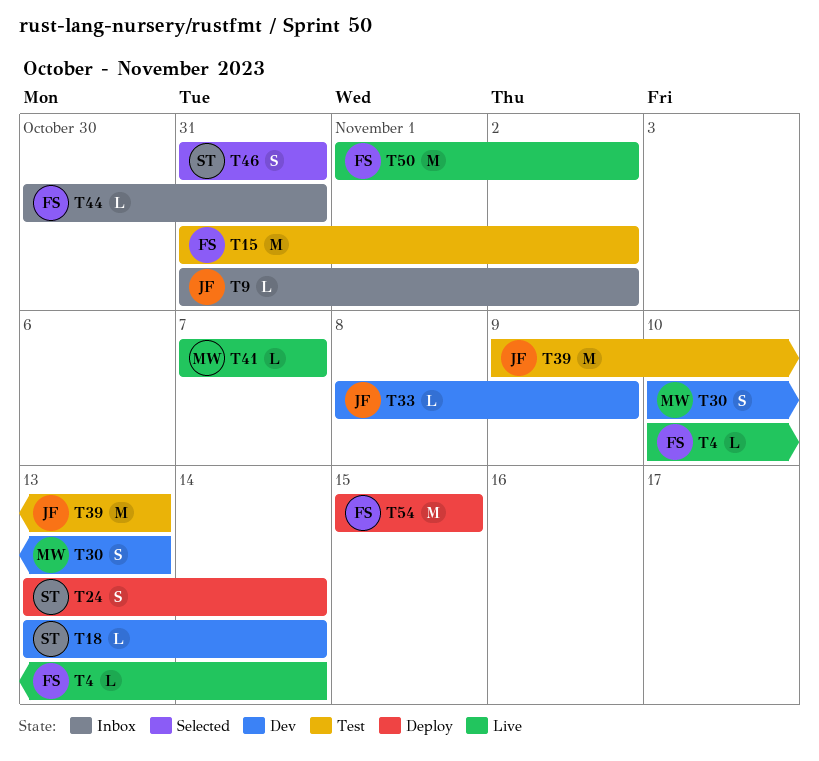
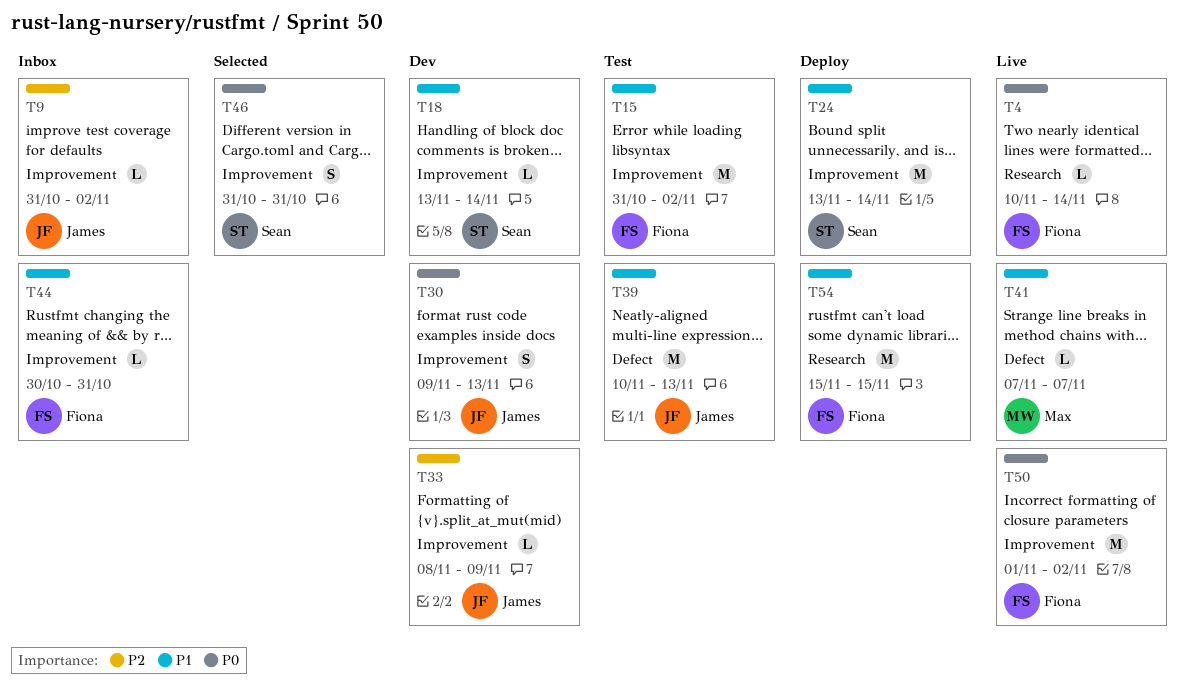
T24, estimate: S -> M
T30, owner: Max -> James
T30, start: Nov 10 -> Nov 9
T39, start: Nov 9 -> Nov 10

